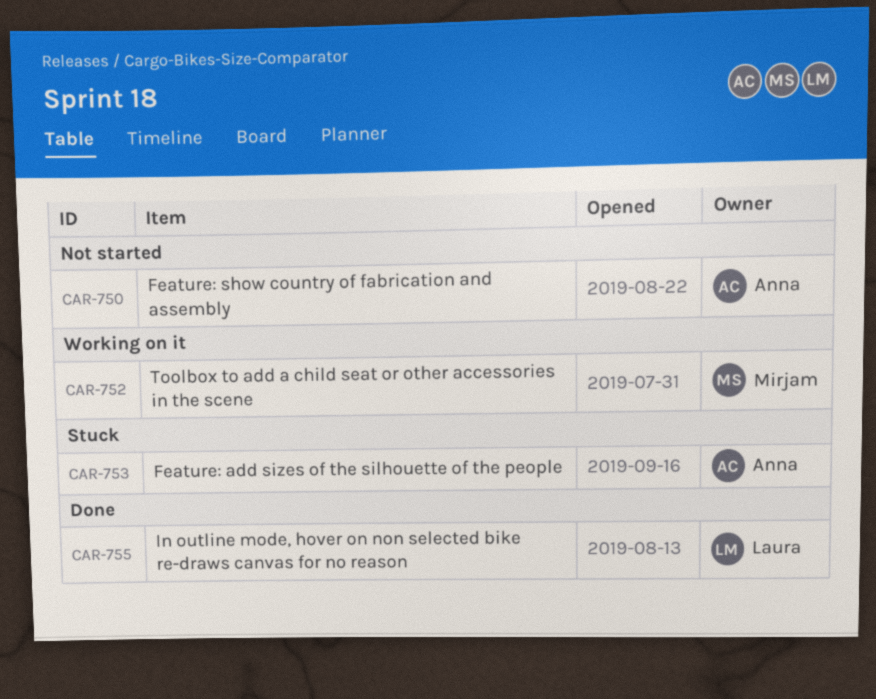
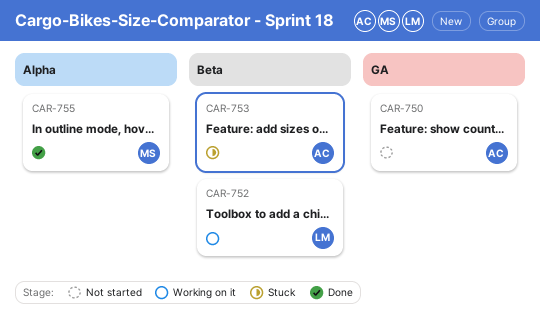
CAR-752, owner: Mirjam -> Laura
CAR-755, owner: Laura -> Mirjam

